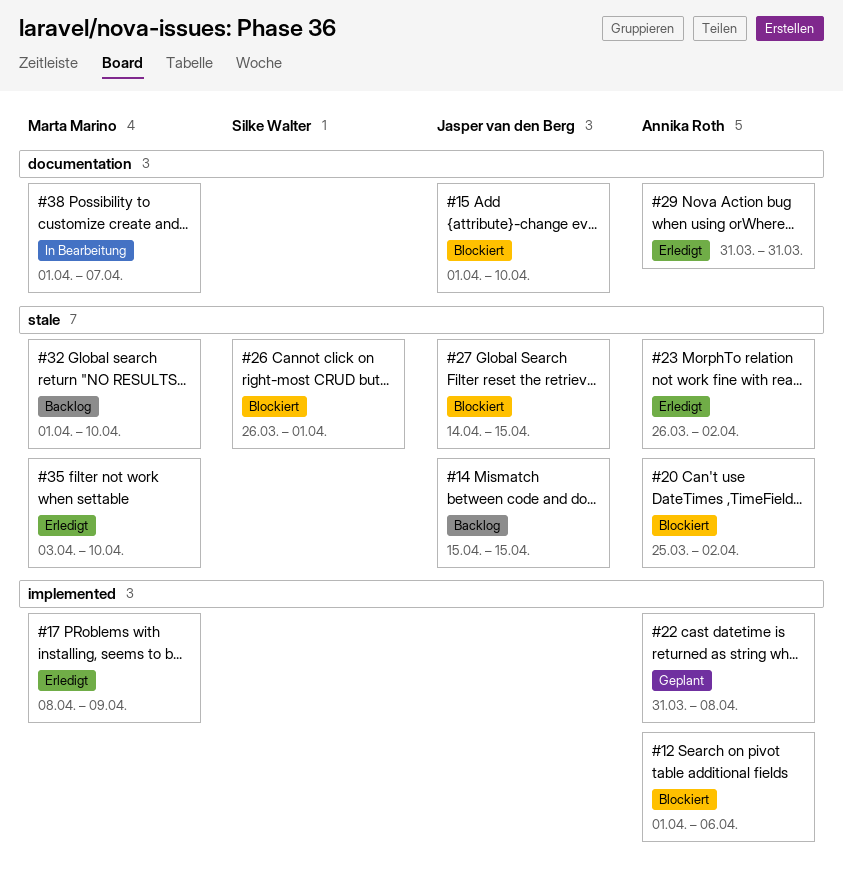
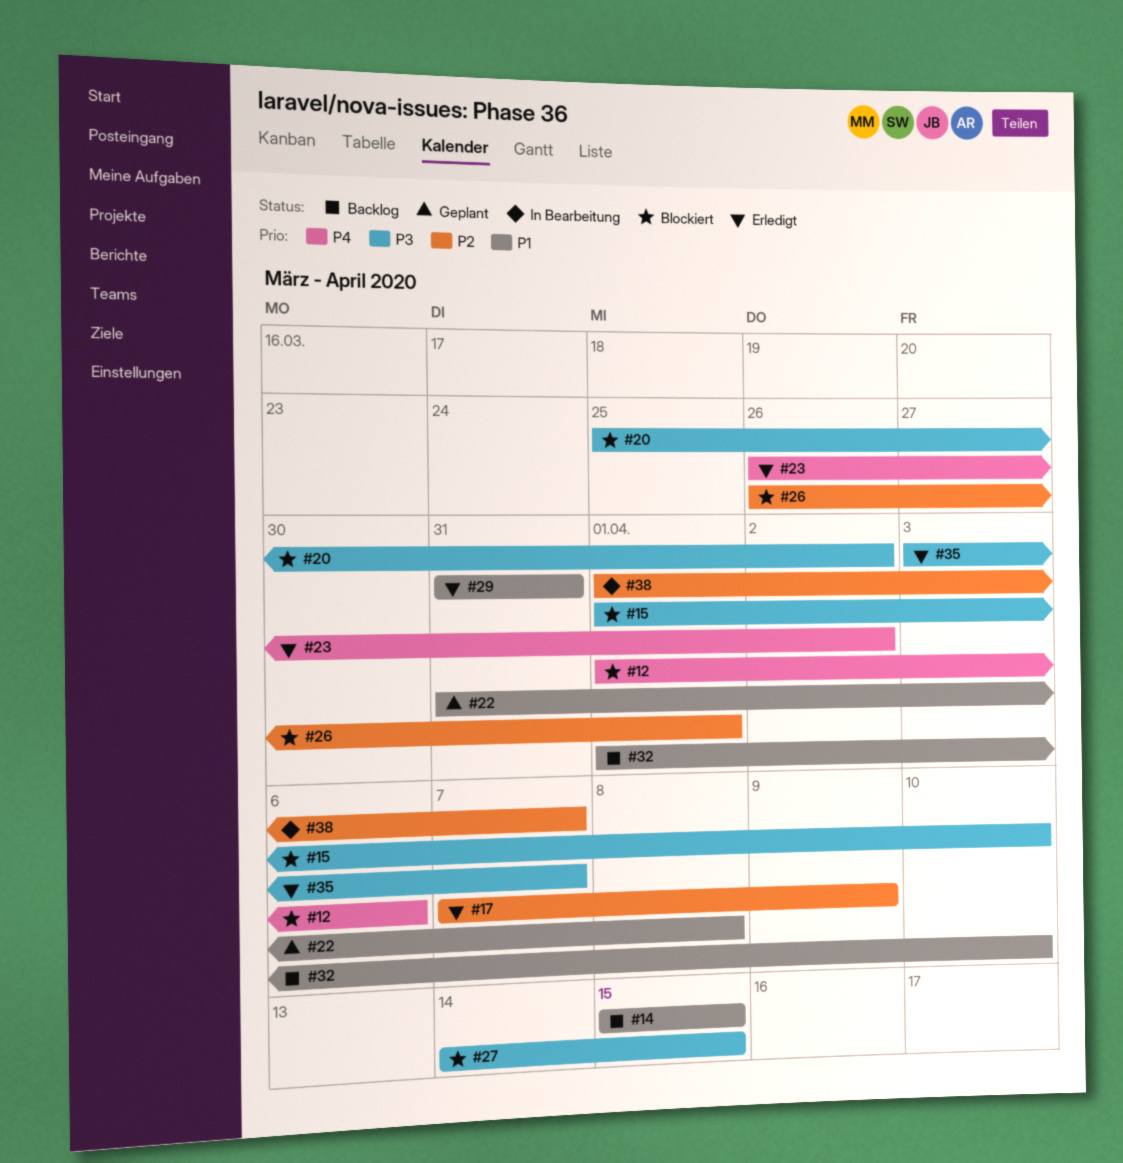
#17, start: Apr 8 -> Apr 7
#35, due: Apr 10 -> Apr 7

